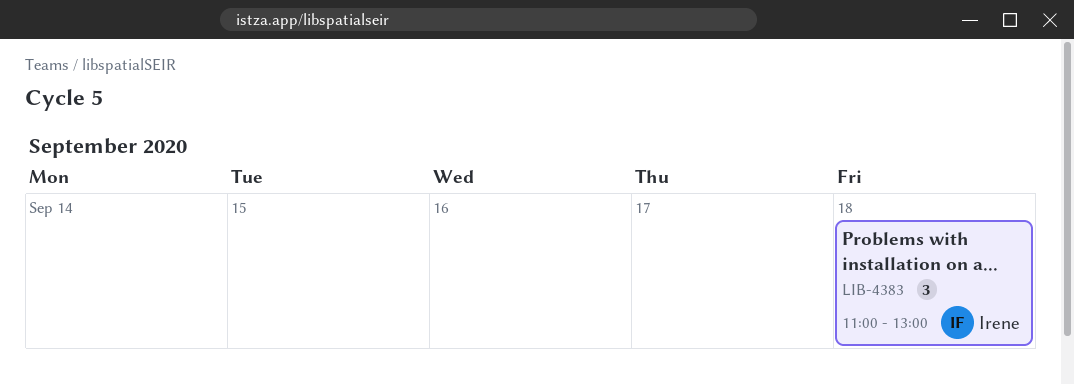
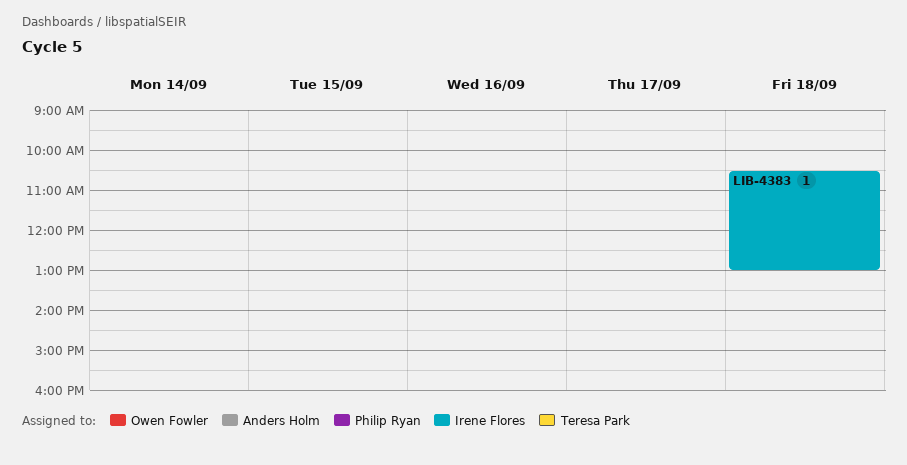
LIB-4383, estimate: 3 -> 1
LIB-4383, begins: 11:00 -> 10:30

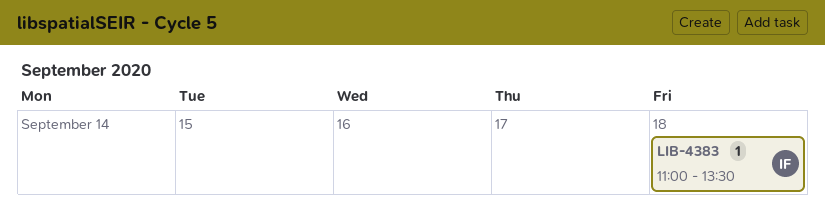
LIB-4383, begins: 10:30 -> 11:00
LIB-4383, ends: 13:00 -> 13:30

